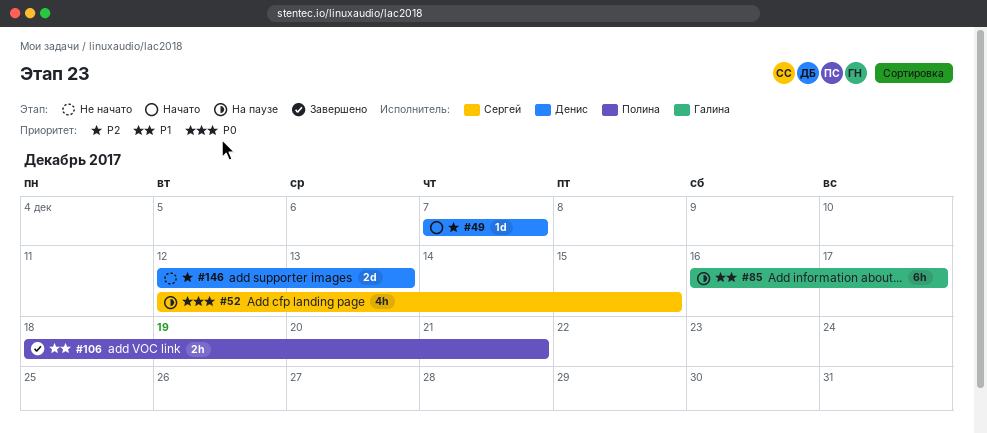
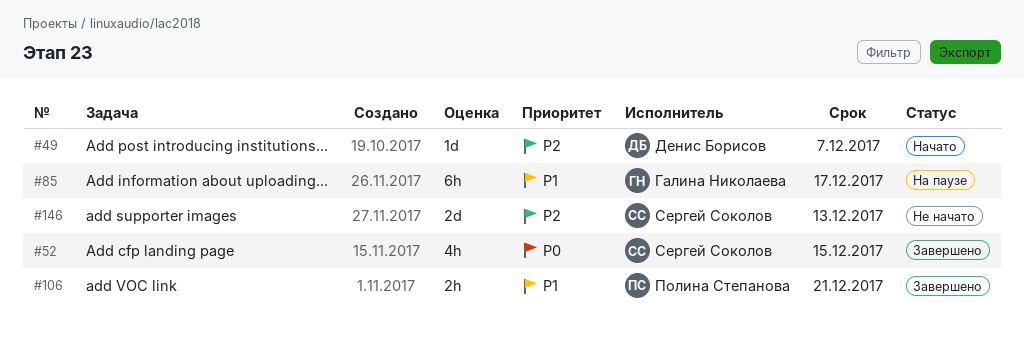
#52, status: На паузе -> Завершено
#146, owner: Денис Борисов -> Сергей Соколов

